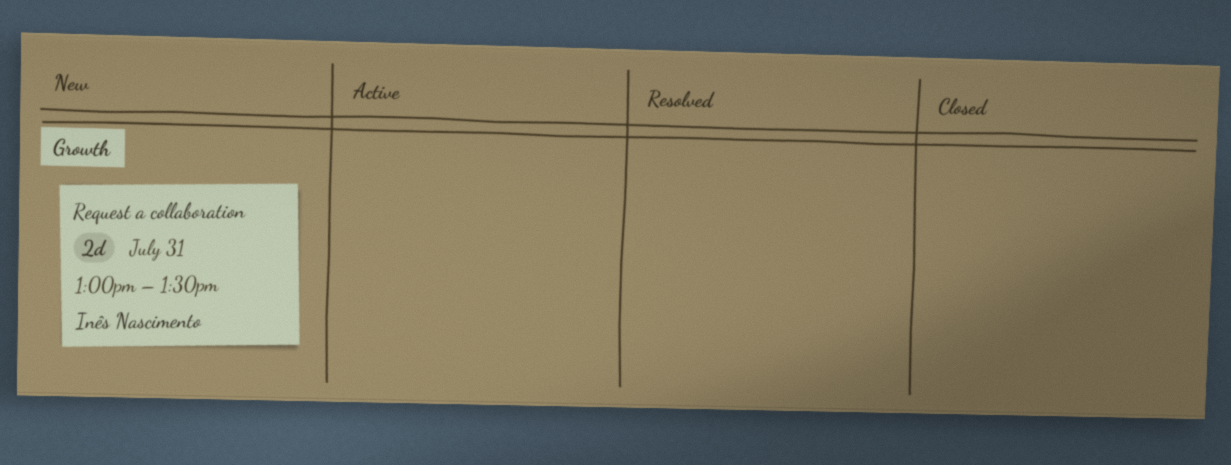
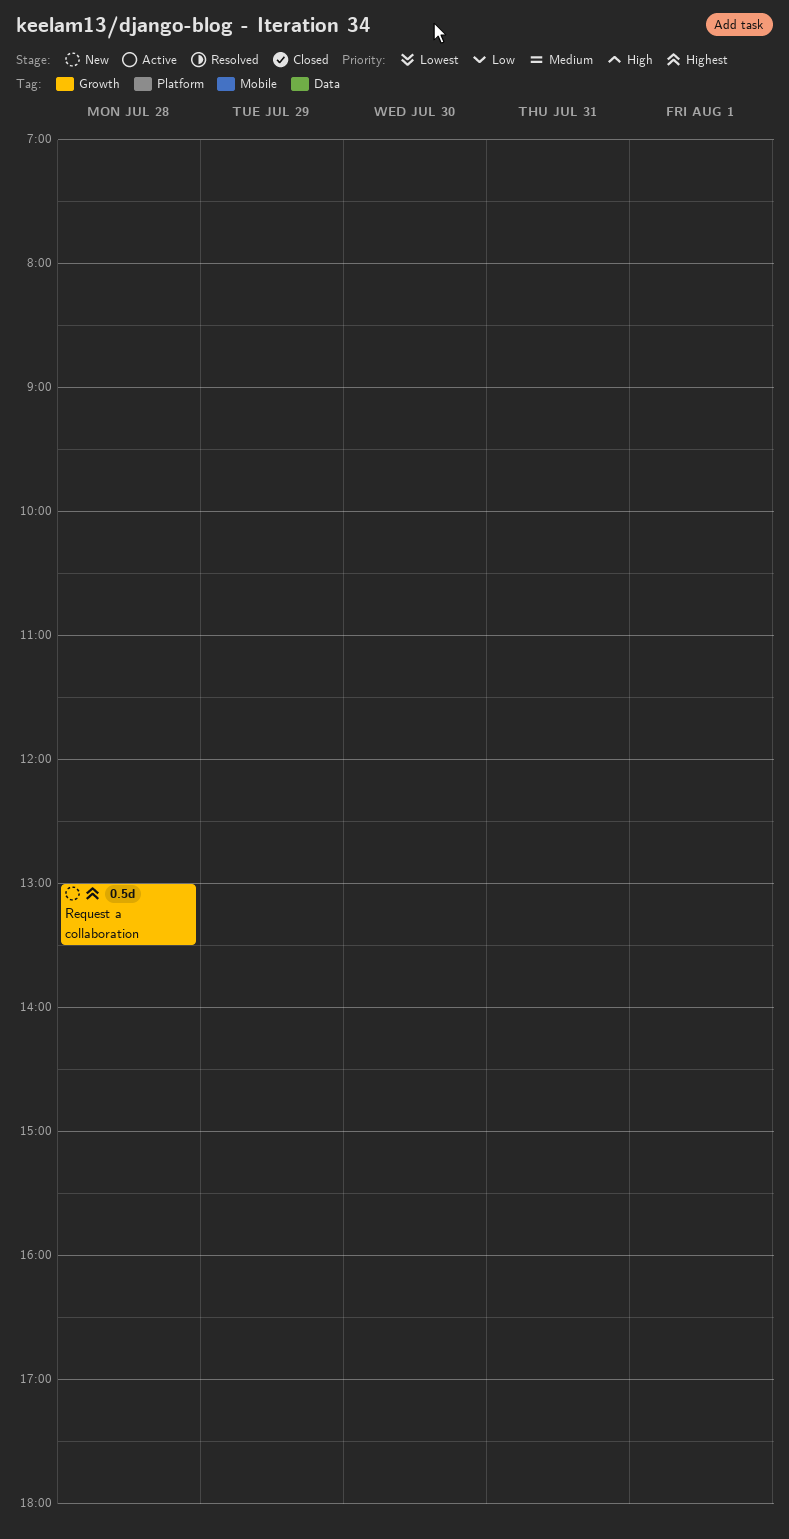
Request a collaboration, estimate: 2d -> 0.5d
Request a collaboration, day: Jul 31 -> Jul 28

